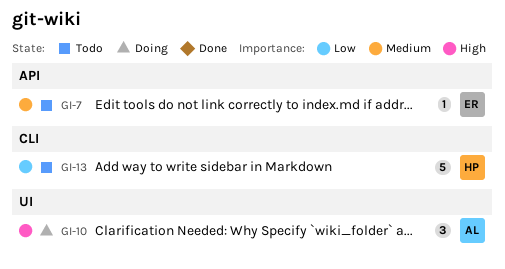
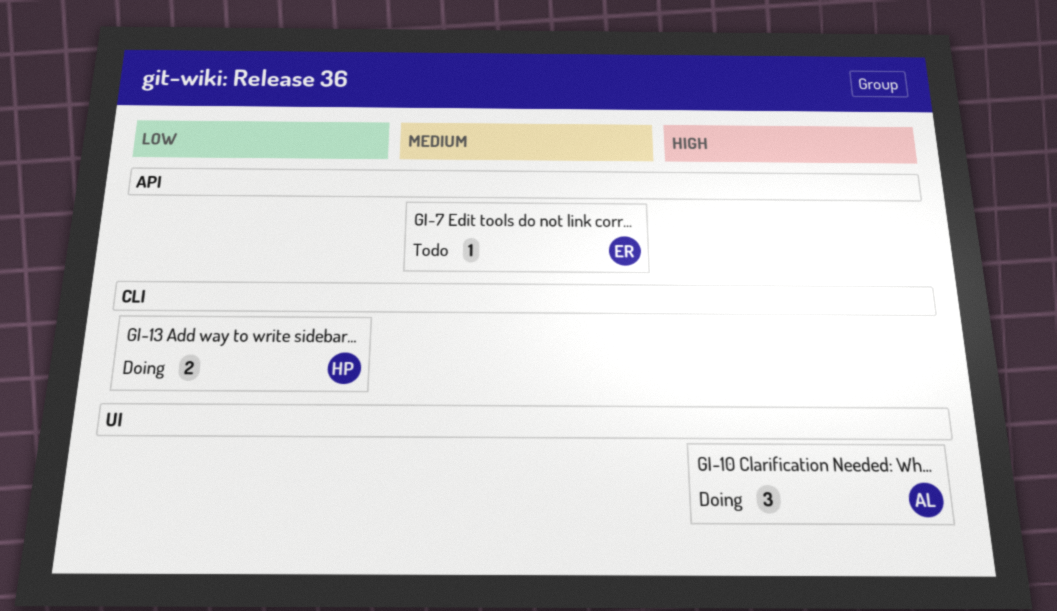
GI-13, status: Todo -> Doing
GI-13, estimate: 5 -> 2

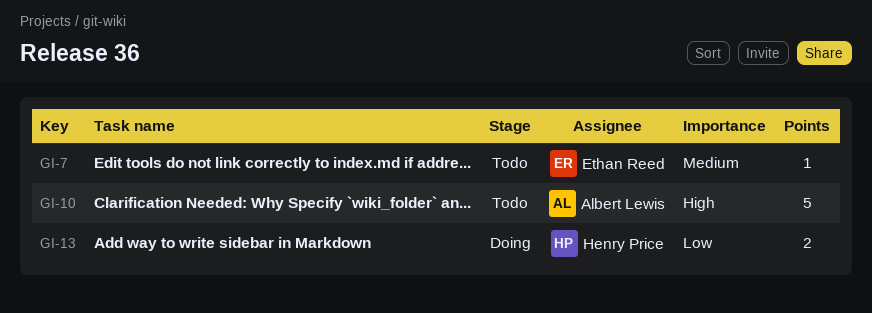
GI-10, status: Doing -> Todo
GI-10, estimate: 3 -> 5

